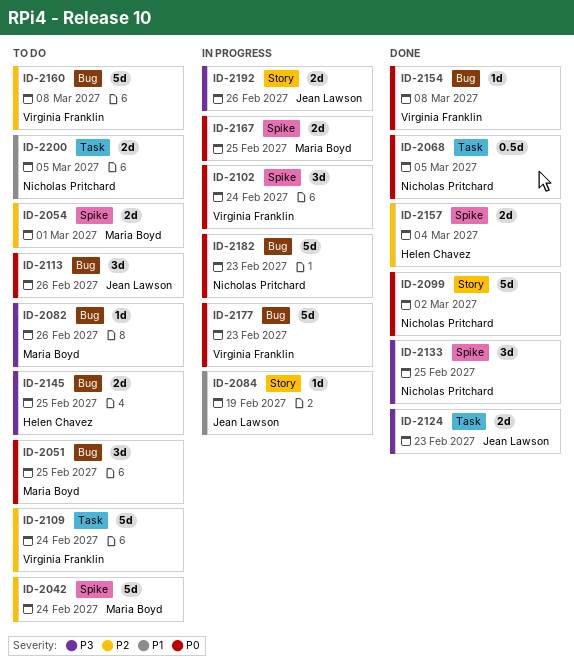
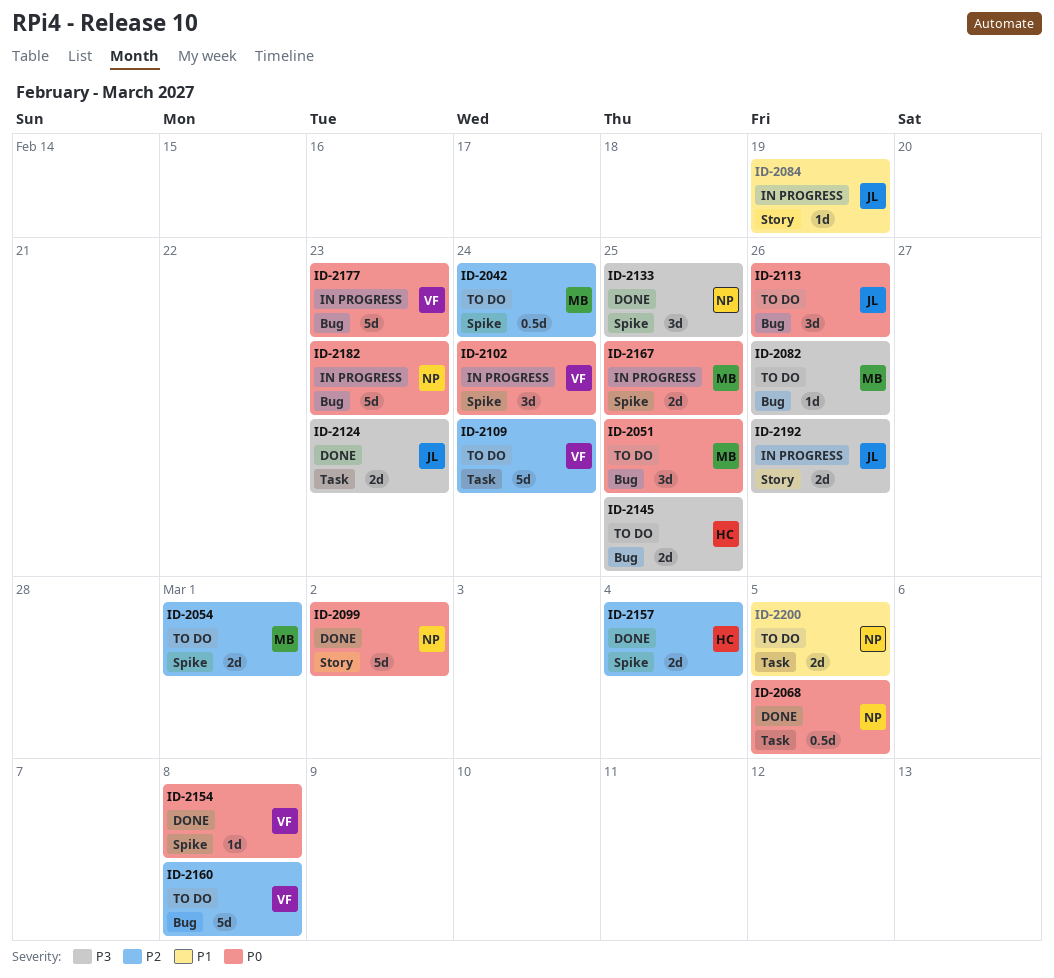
ID-2042, estimate: 5d -> 0.5d
ID-2154, label: Bug -> Spike

